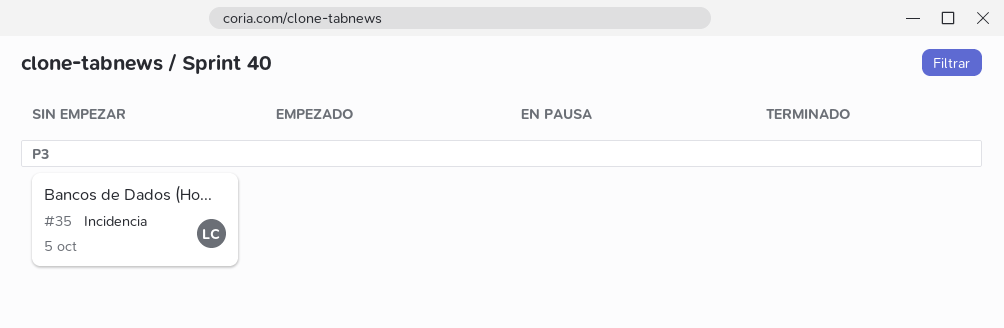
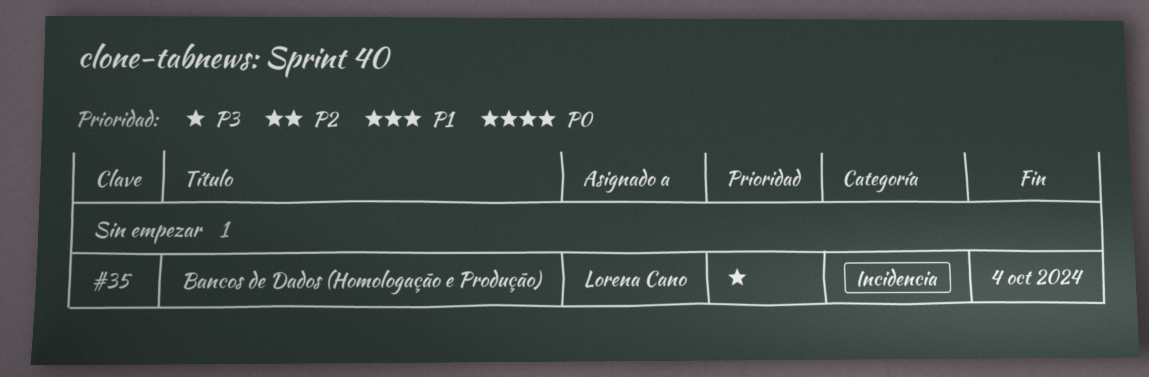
#35, due: Oct 5 -> Oct 4

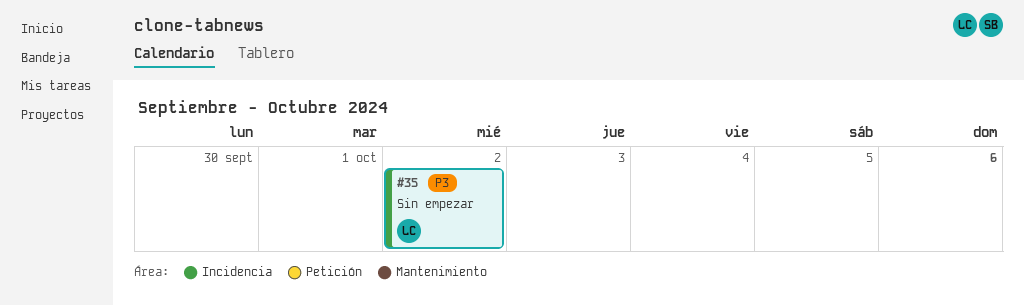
#35, due: Oct 4 -> Oct 2

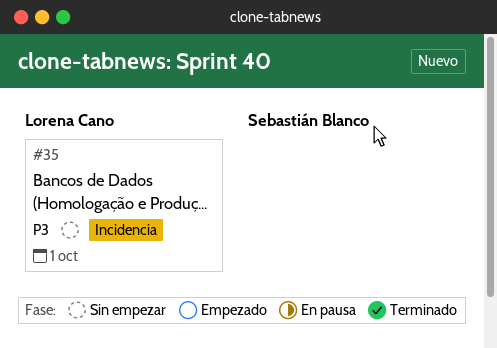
#35, due: Oct 2 -> Oct 1

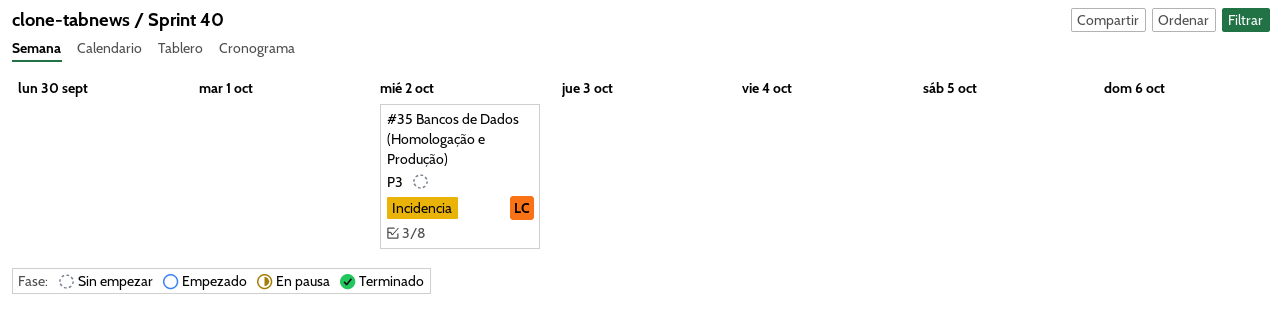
#35, due: Oct 1 -> Oct 2

